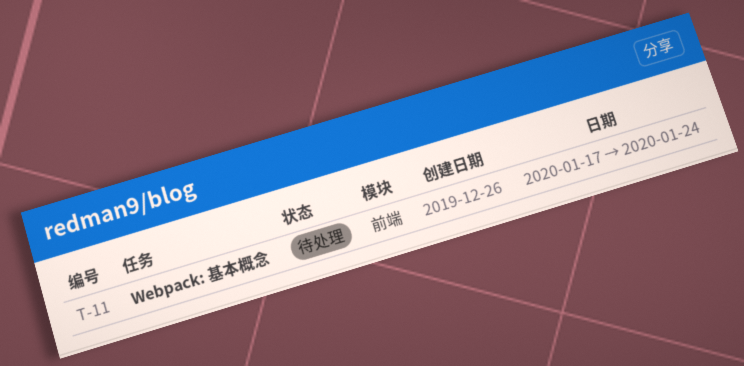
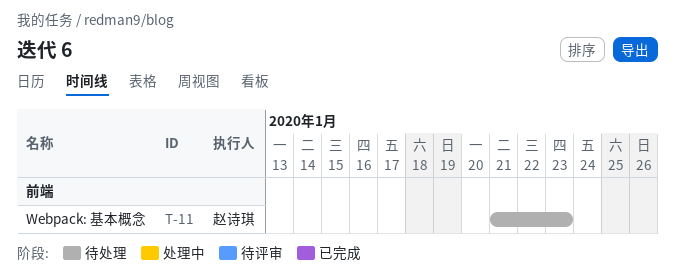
T-11, start: Jan 17 -> Jan 21
T-11, due: Jan 24 -> Jan 23

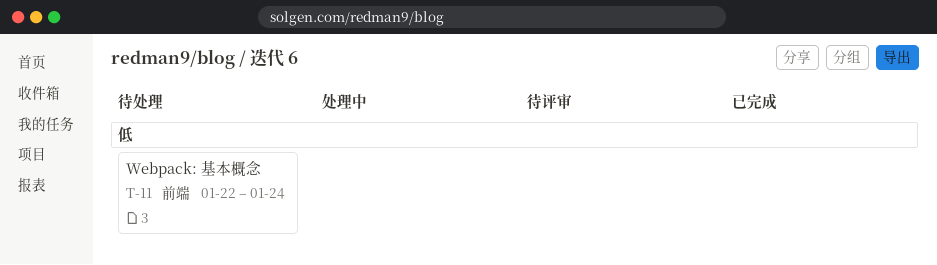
T-11, start: Jan 21 -> Jan 22
T-11, due: Jan 23 -> Jan 24

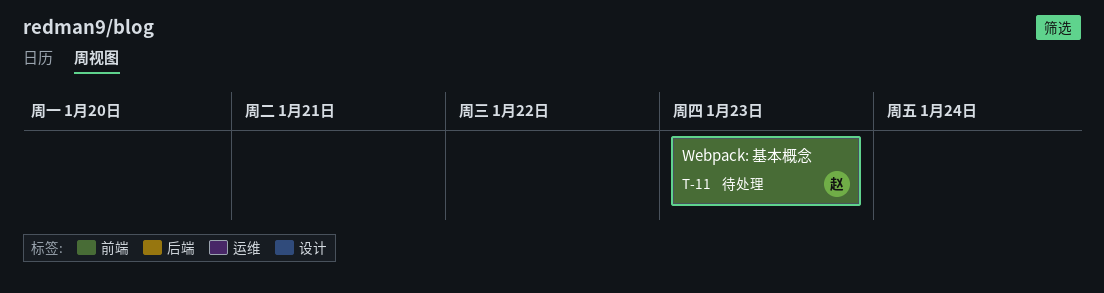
T-11, due: Jan 24 -> Jan 23

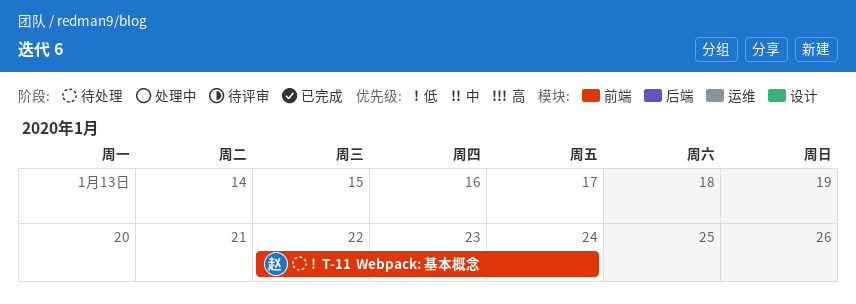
T-11, due: Jan 23 -> Jan 24

